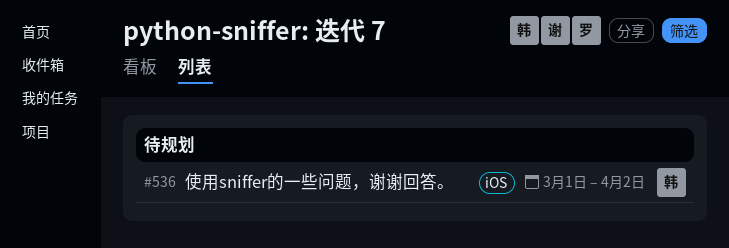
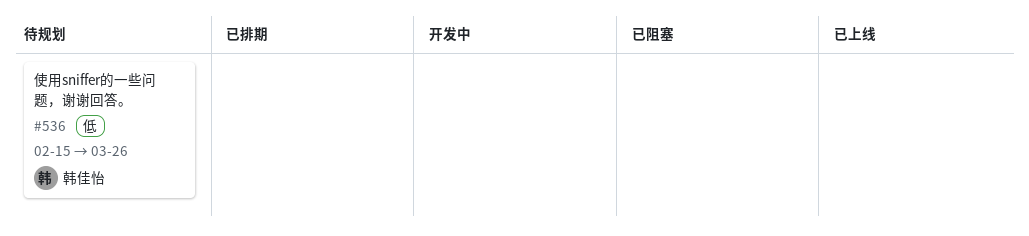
#536, start: Mar 1 -> Feb 15
#536, due: Apr 2 -> Mar 26

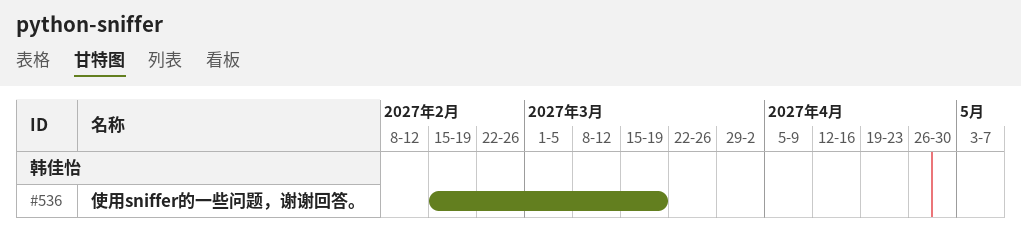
#536, due: Mar 26 -> Mar 19

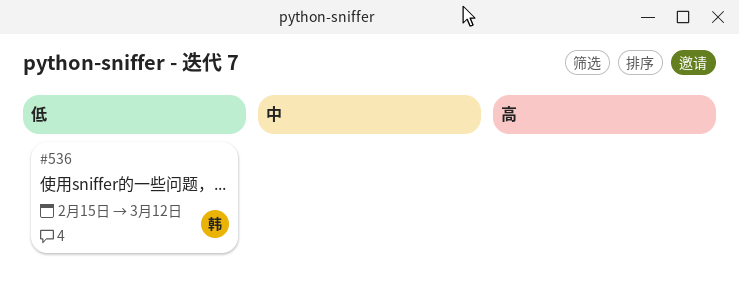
#536, due: Mar 19 -> Mar 12

